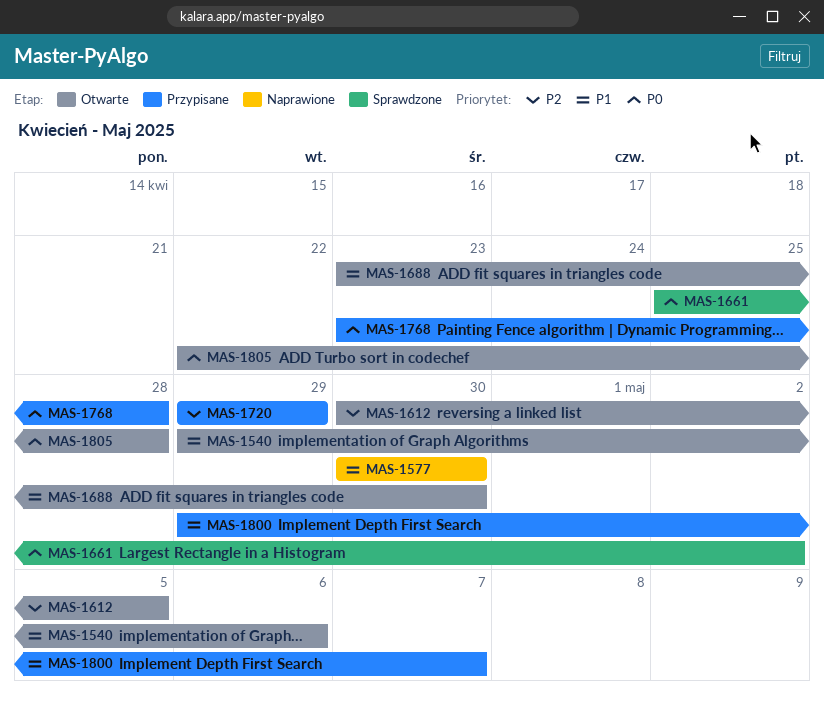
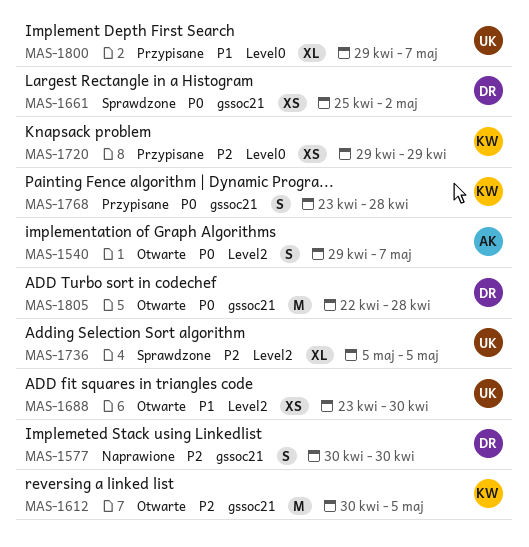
MAS-1540, priority: P1 -> P0
MAS-1540, due: May 6 -> May 7
MAS-1577, priority: P1 -> P2
MAS-1736: none -> present

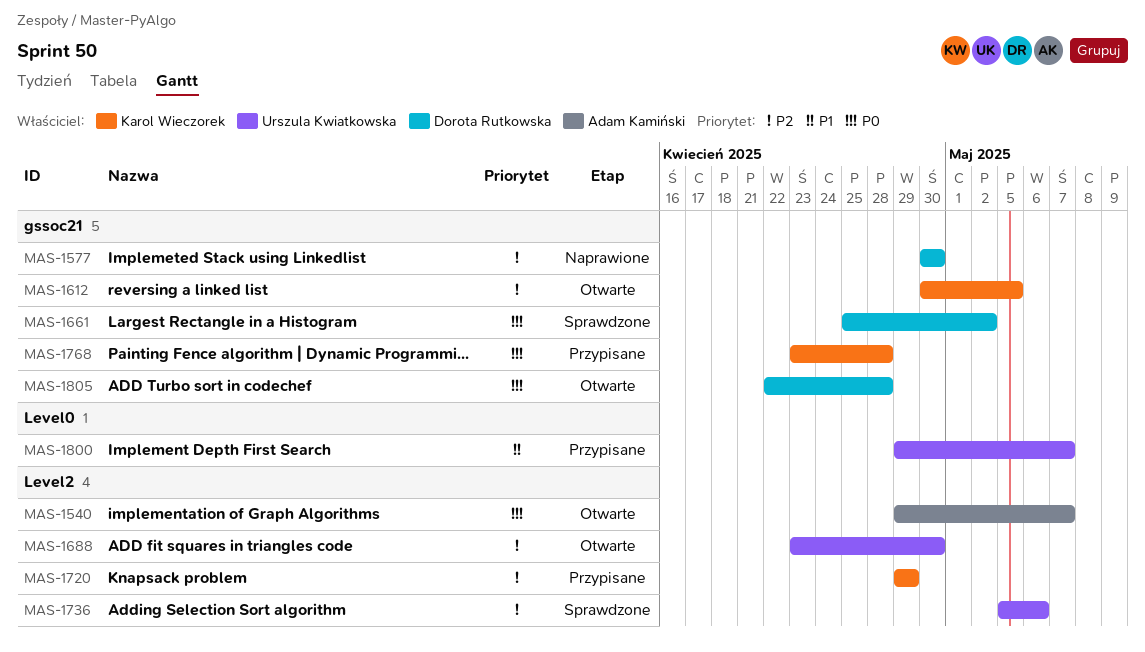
MAS-1688, priority: P1 -> P2
MAS-1720, label: Level0 -> Level2
MAS-1736, due: May 5 -> May 6

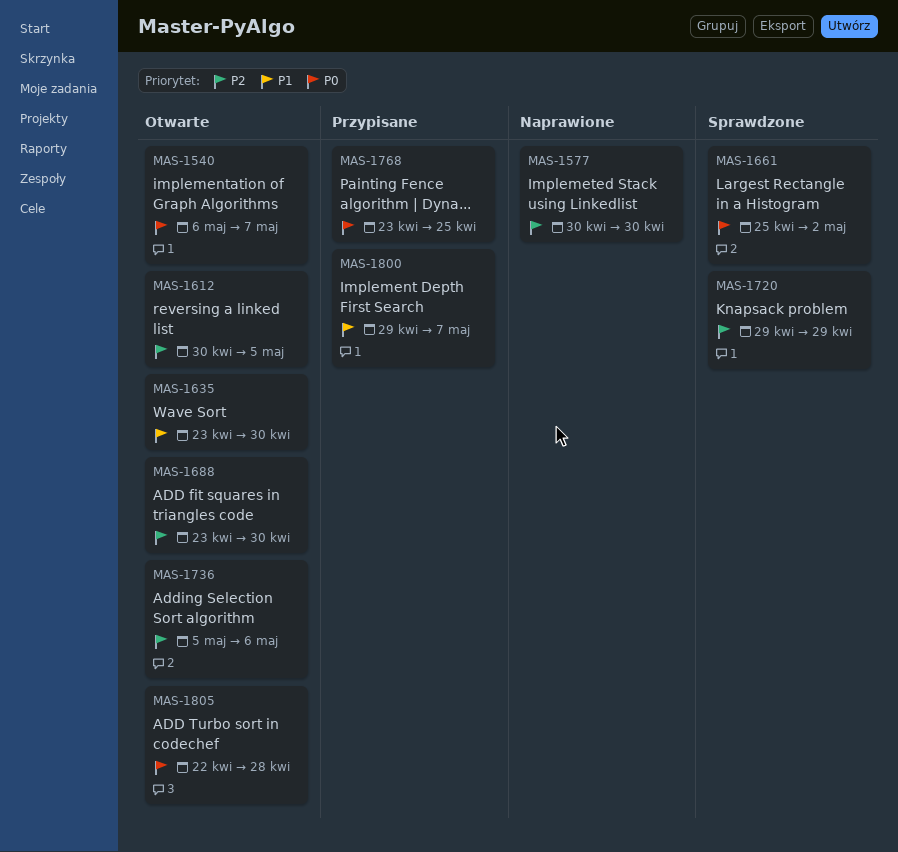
MAS-1540, start: Apr 29 -> May 6
MAS-1635: none -> present
MAS-1720, status: Przypisane -> Sprawdzone
MAS-1736, status: Sprawdzone -> Otwarte
MAS-1768, due: Apr 28 -> Apr 25

